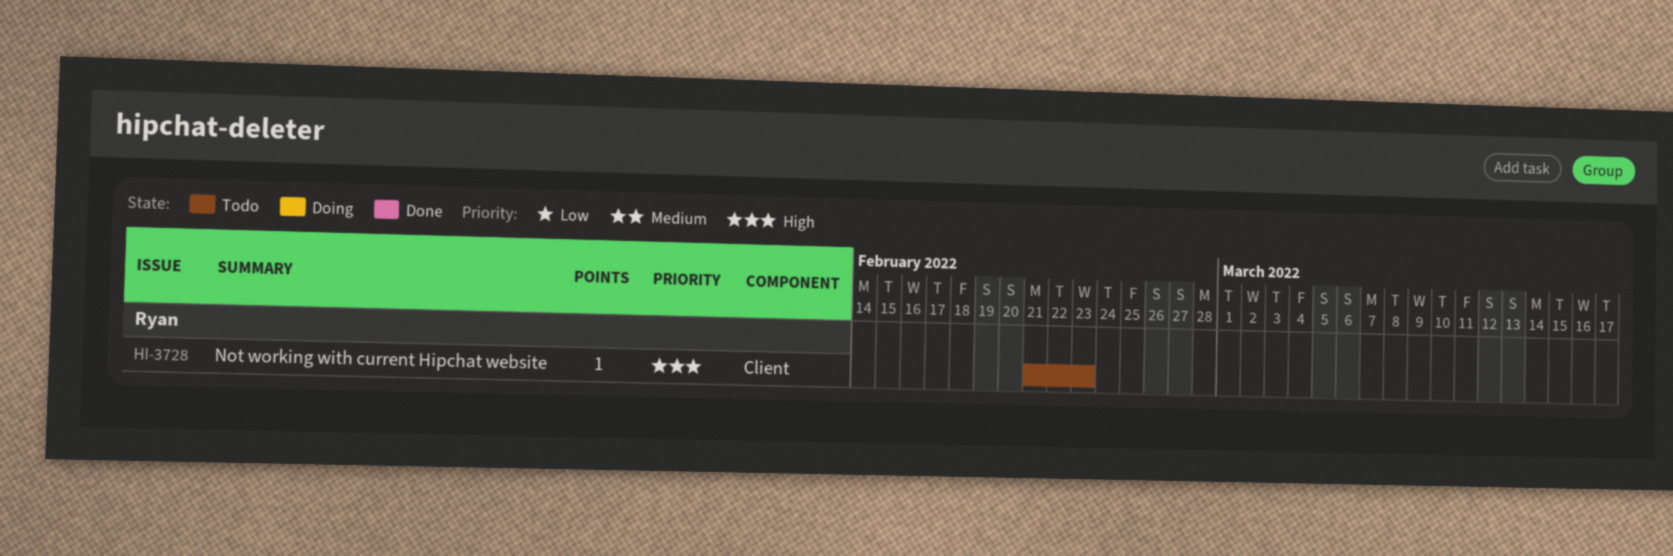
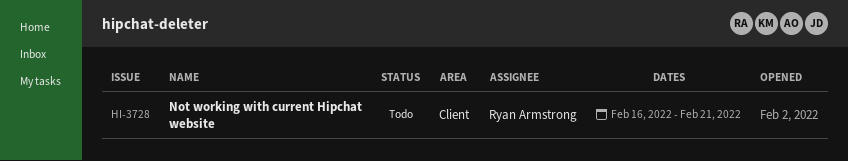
HI-3728, start: Feb 21 -> Feb 16
HI-3728, due: Feb 23 -> Feb 21

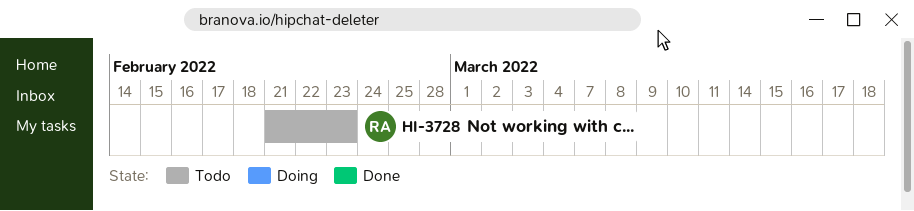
HI-3728, start: Feb 16 -> Feb 21
HI-3728, due: Feb 21 -> Feb 23

